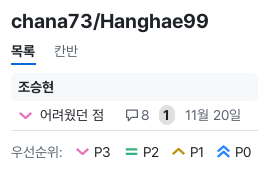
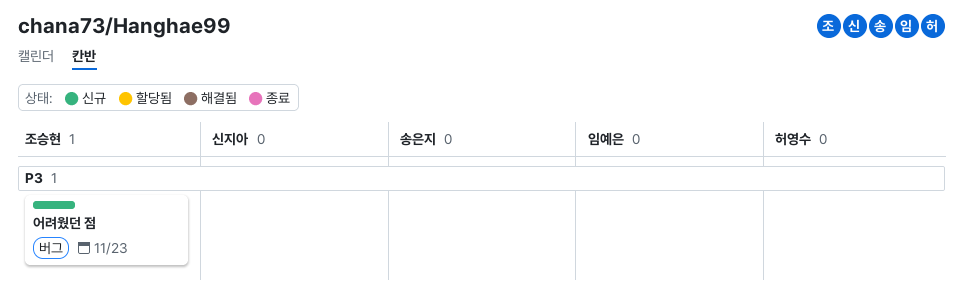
어려웠던 점, due: Nov 20 -> Nov 23

